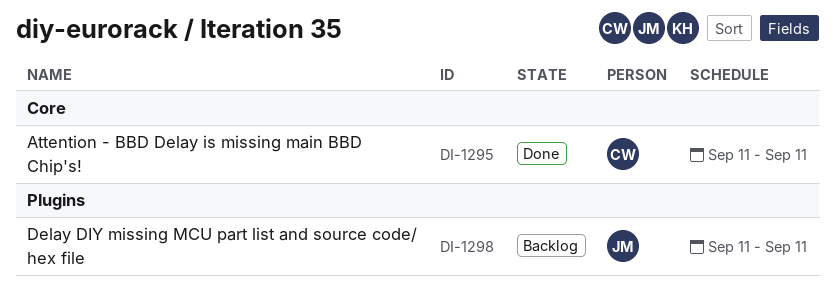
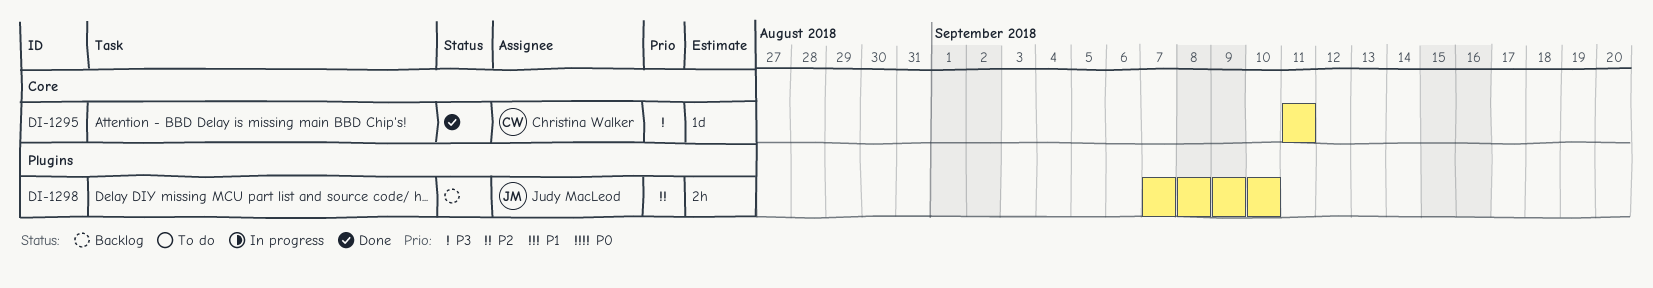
DI-1298, start: Sep 11 -> Sep 7
DI-1298, due: Sep 11 -> Sep 10

